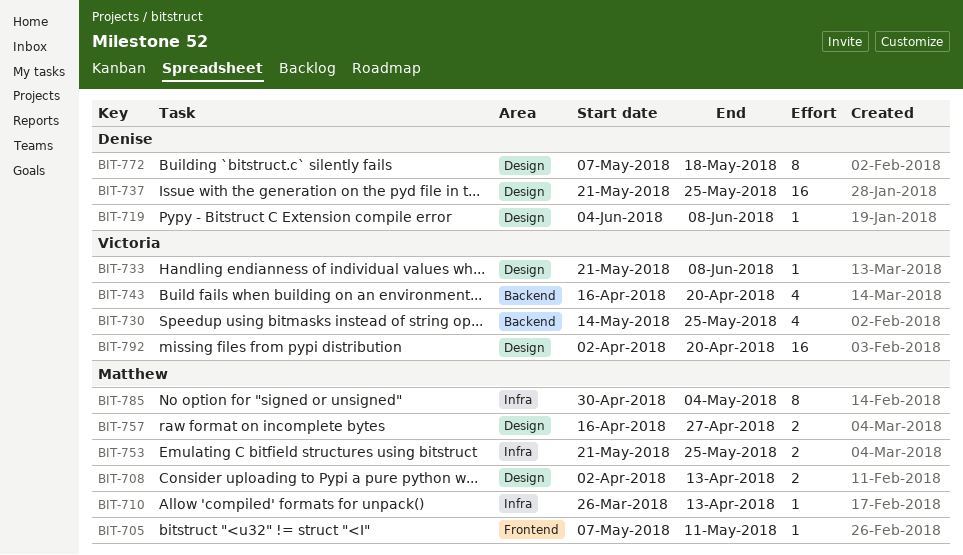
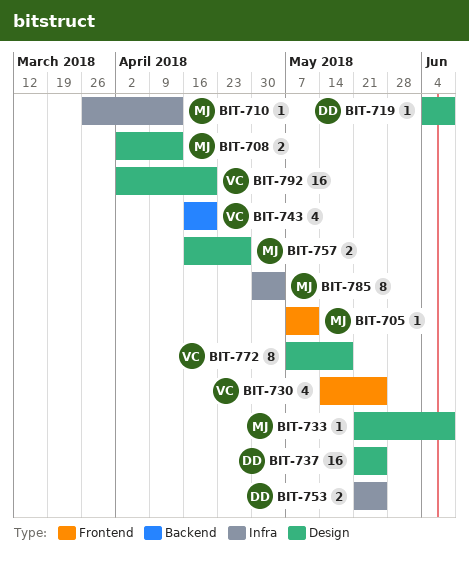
BIT-730, label: Backend -> Frontend
BIT-733, owner: Victoria -> Matthew
BIT-753, owner: Matthew -> Denise
BIT-772, owner: Denise -> Victoria

